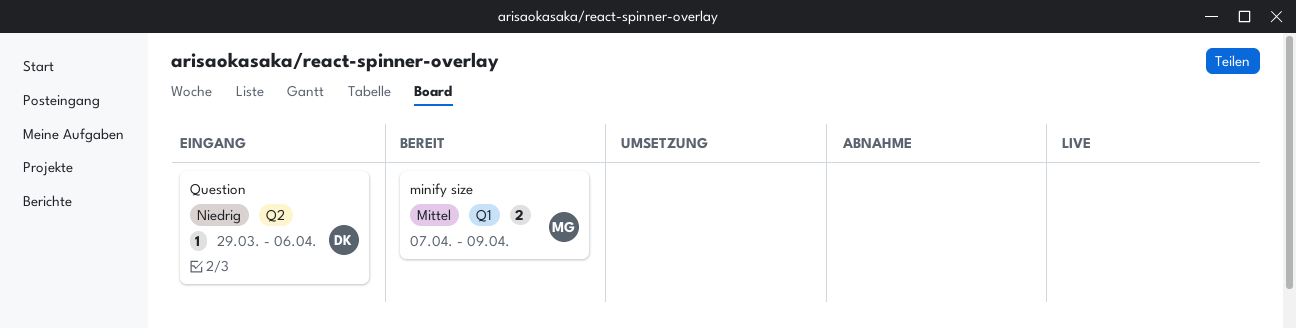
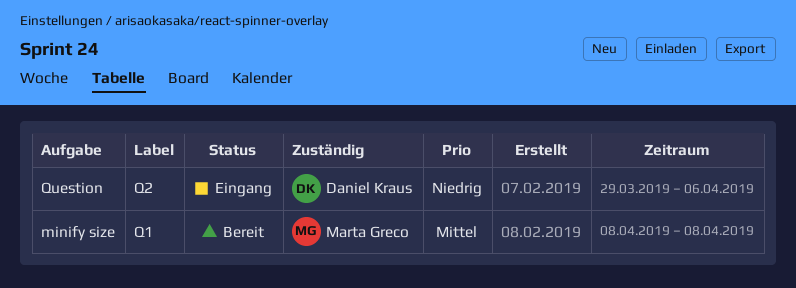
minify size, start: Apr 7 -> Apr 8
minify size, due: Apr 9 -> Apr 8

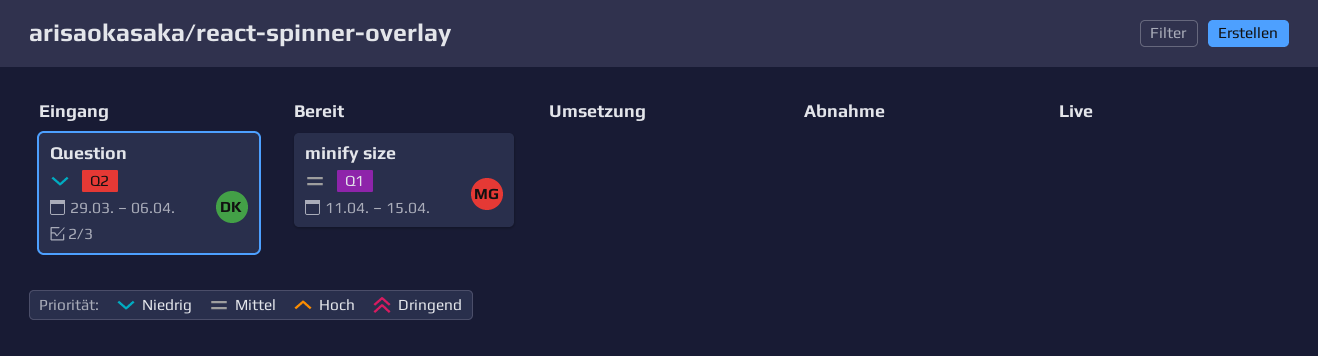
minify size, start: Apr 8 -> Apr 11
minify size, due: Apr 8 -> Apr 15

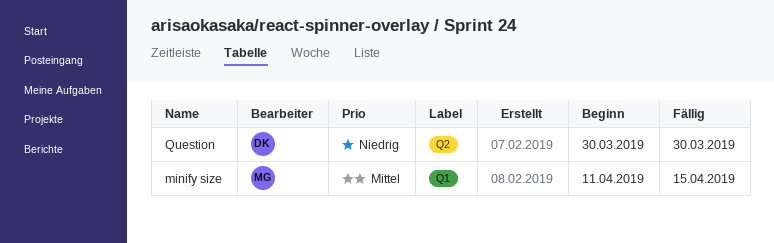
Question, start: Mar 29 -> Mar 30
Question, due: Apr 6 -> Mar 30

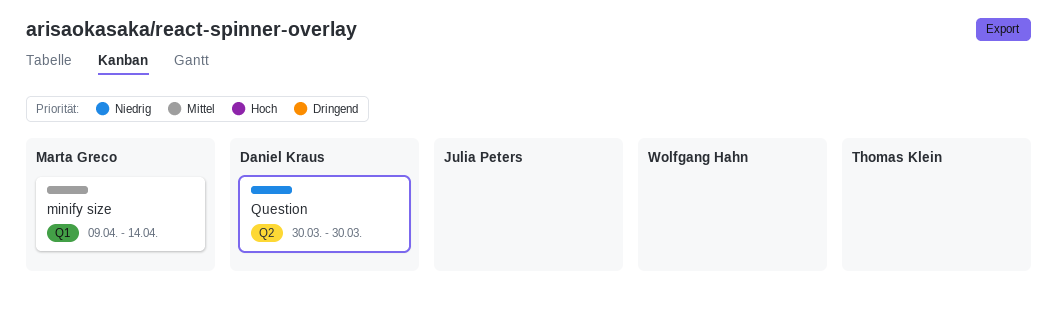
minify size, start: Apr 11 -> Apr 9
minify size, due: Apr 15 -> Apr 14

